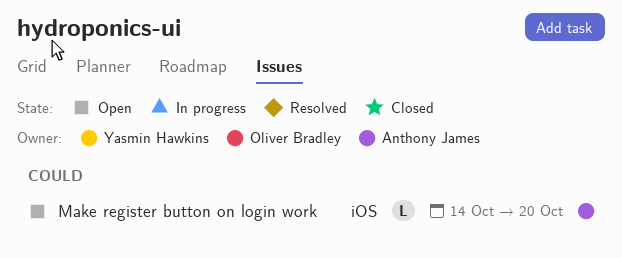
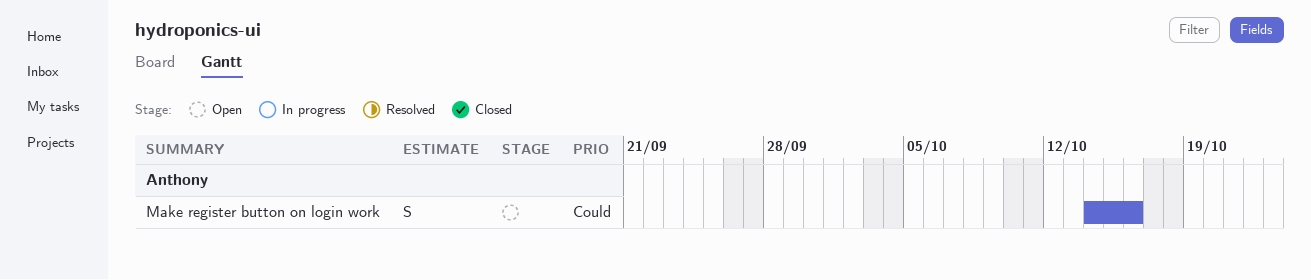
Make register button on login work, estimate: L -> S
Make register button on login work, due: Oct 20 -> Oct 16

